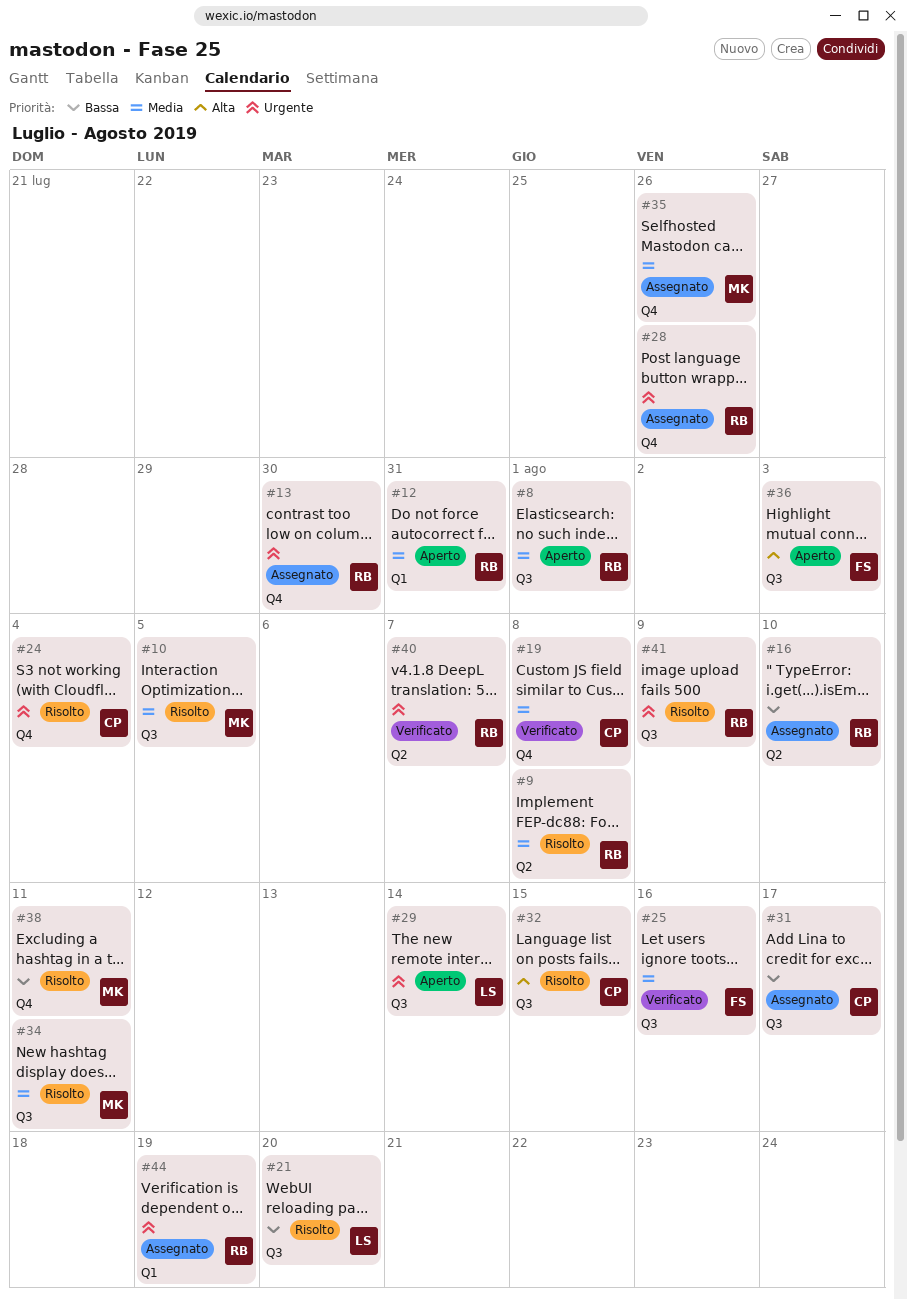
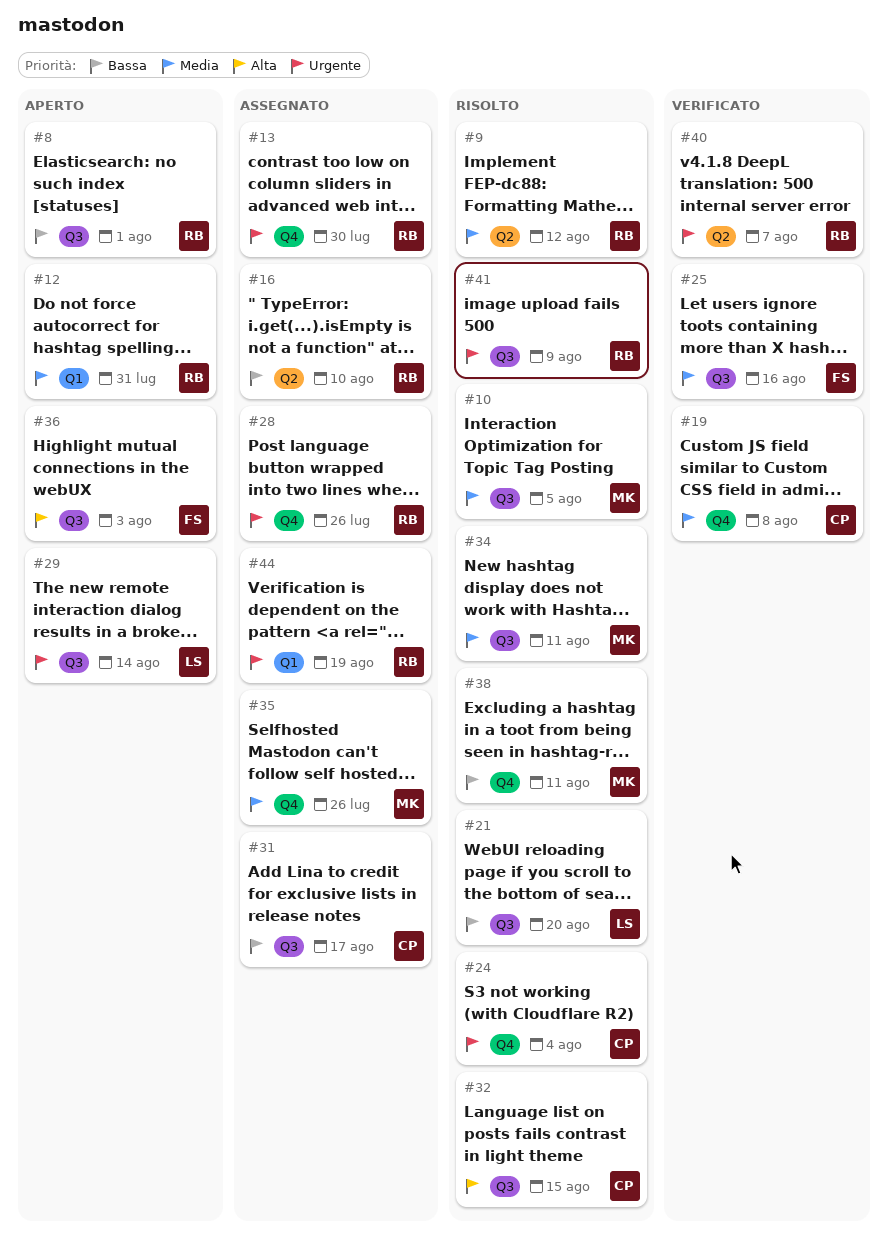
#8, priority: Media -> Bassa
#9, due: Aug 8 -> Aug 12

